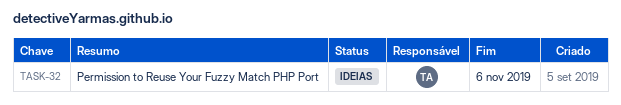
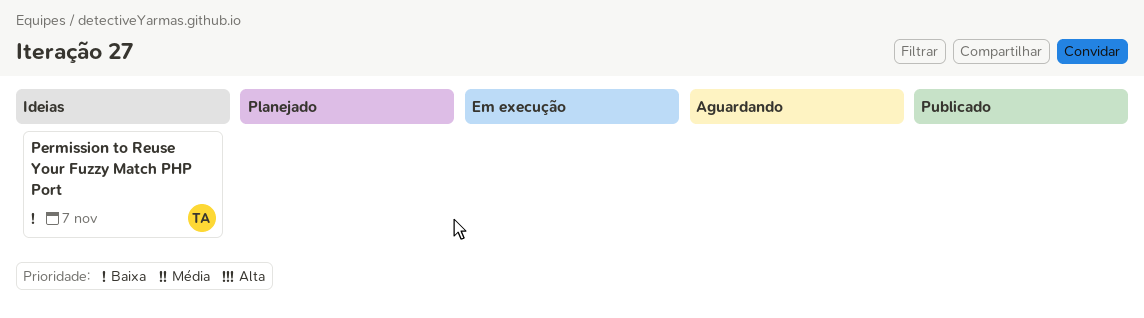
Permission to Reuse Your Fuzzy Match PHP Port, due: Nov 6 -> Nov 7

